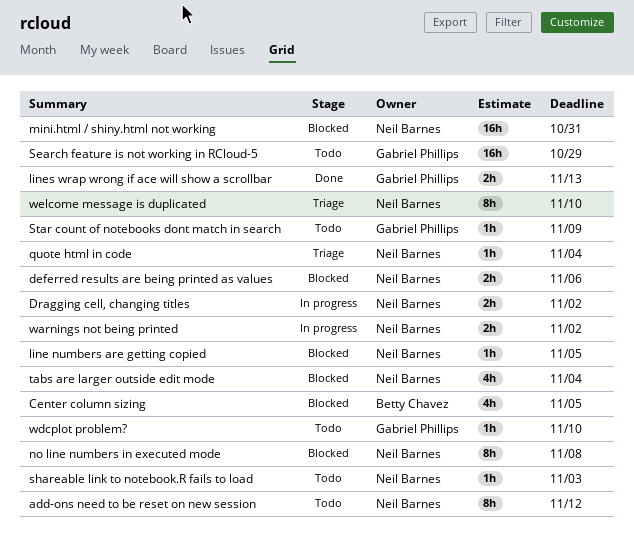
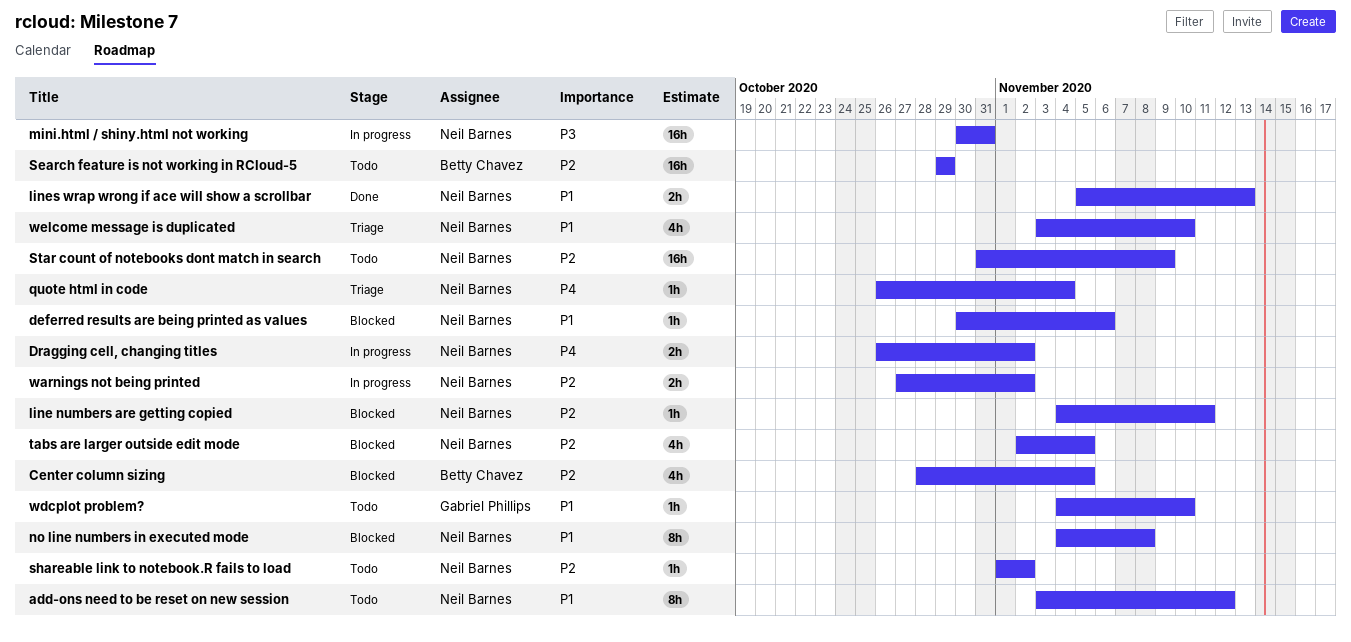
deferred results are being printed as values, estimate: 2h -> 1h
line numbers are getting copied, due: Nov 5 -> Nov 11
lines wrap wrong if ace will show a scrollbar, owner: Gabriel Phillips -> Neil Barnes
mini.html / shiny.html not working, status: Blocked -> In progress
Search feature is not working in RCloud-5, owner: Gabriel Phillips -> Betty Chavez
shareable link to notebook.R fails to load, due: Nov 3 -> Nov 2
Star count of notebooks dont match in search, owner: Gabriel Phillips -> Neil Barnes
Star count of notebooks dont match in search, estimate: 1h -> 16h
tabs are larger outside edit mode, due: Nov 4 -> Nov 5
welcome message is duplicated, estimate: 8h -> 4h

